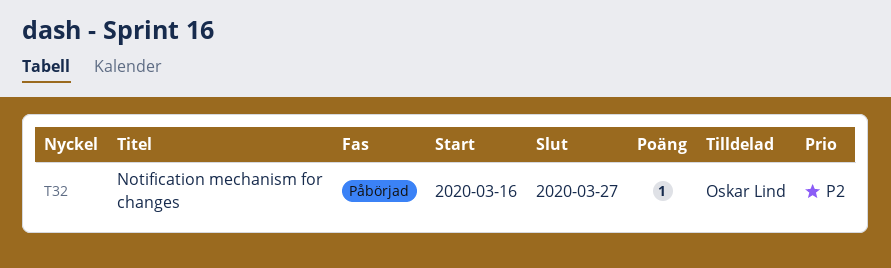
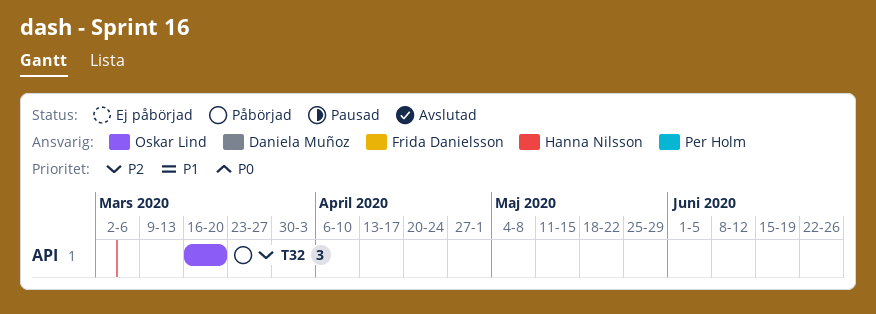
T32, estimate: 1 -> 3
T32, due: Mar 27 -> Mar 20

